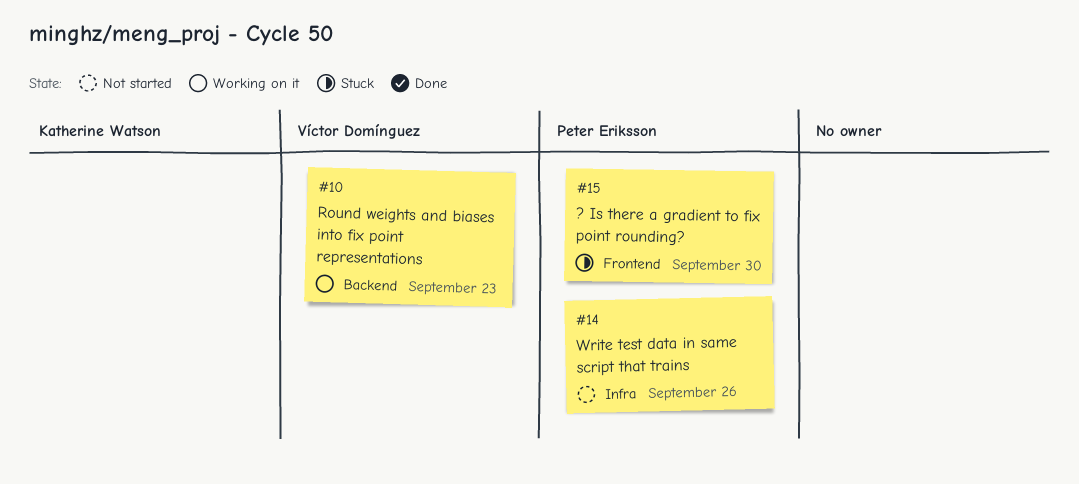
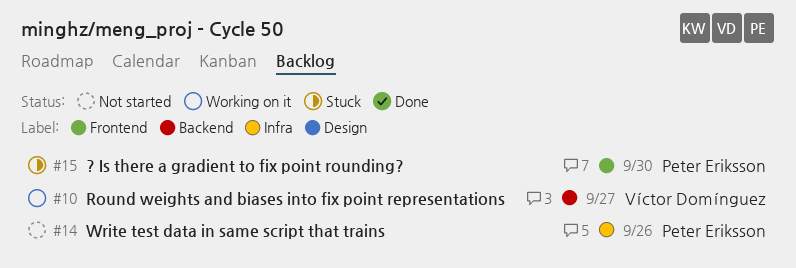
#10, due: Sep 23 -> Sep 27

